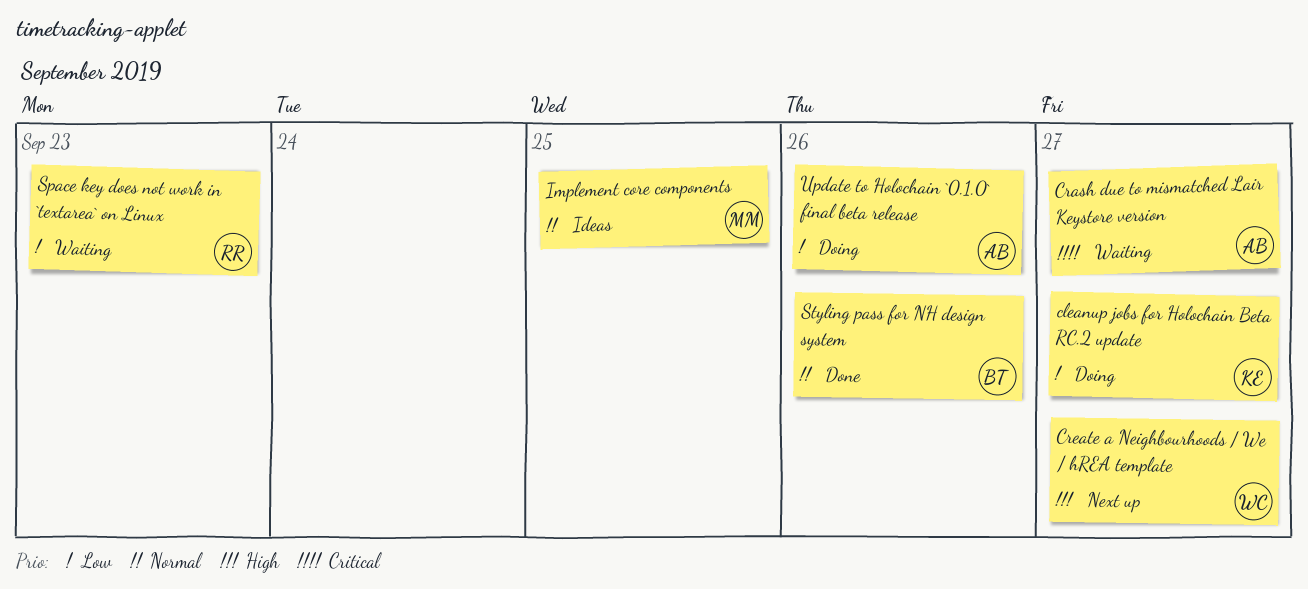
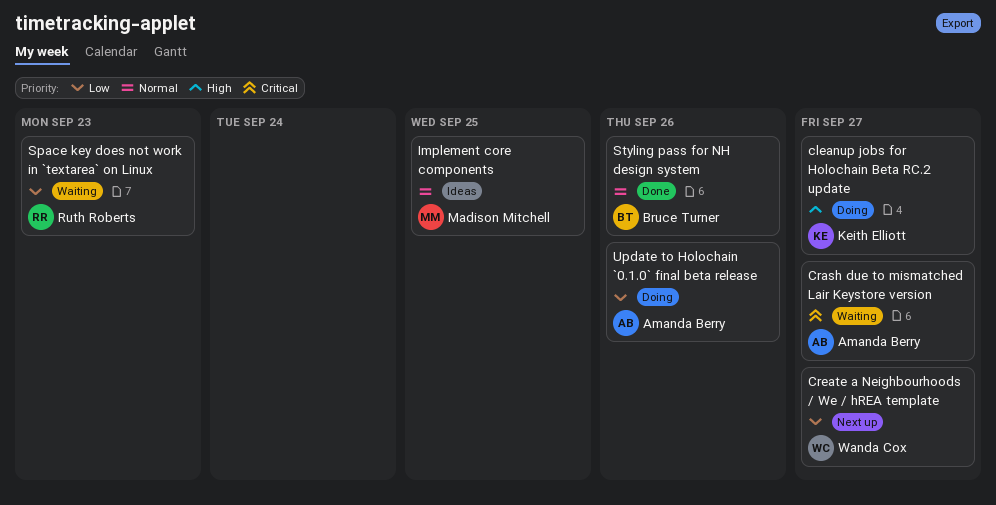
cleanup jobs for Holochain Beta RC.2 update, priority: Low -> High
Create a Neighbourhoods / We / hREA template, priority: High -> Low

